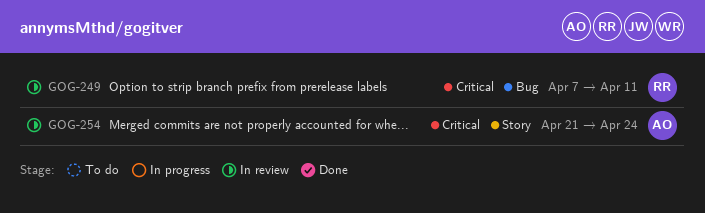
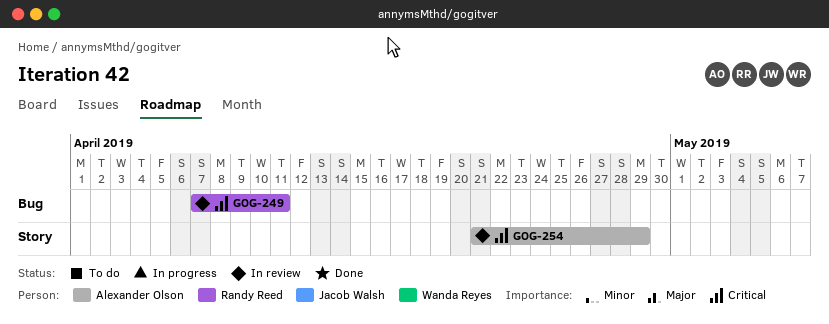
GOG-254, due: Apr 24 -> Apr 29

